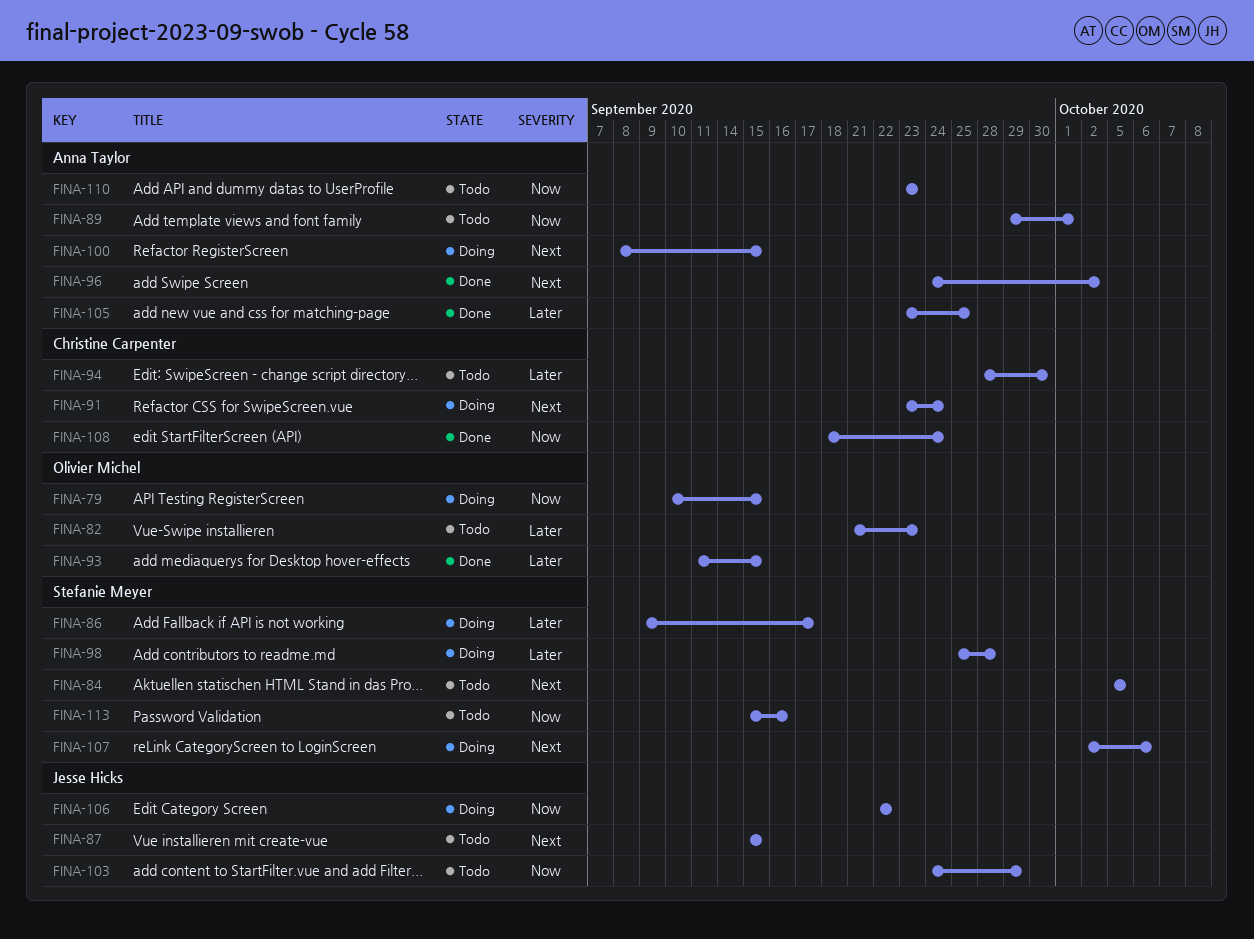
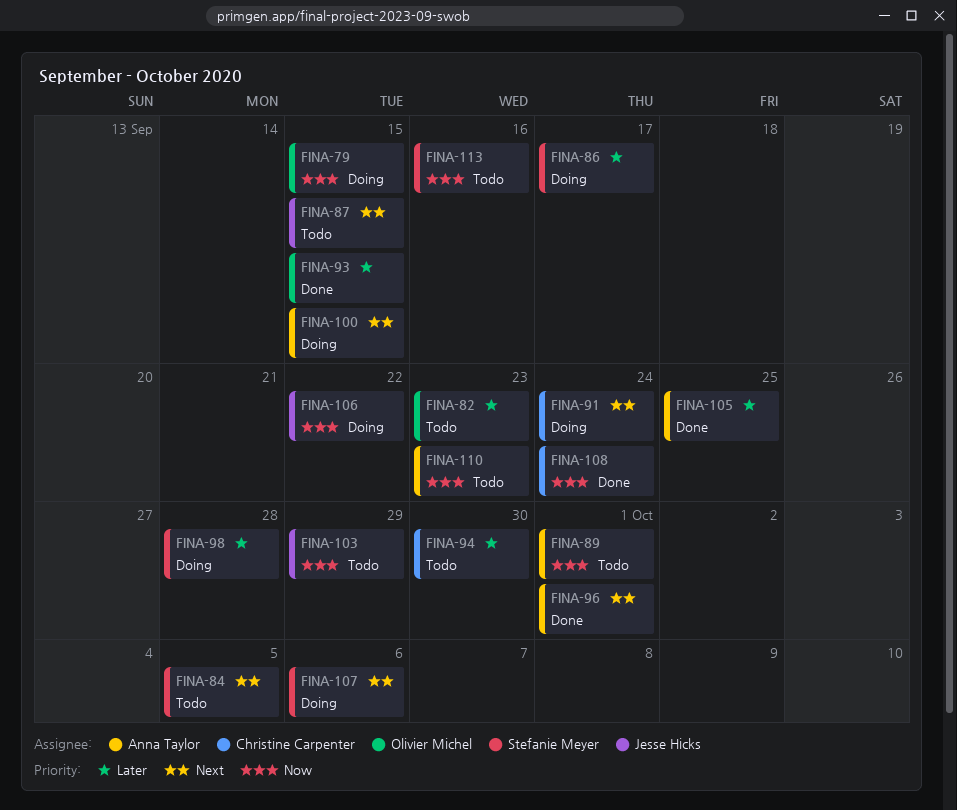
FINA-96, due: Oct 2 -> Oct 1

